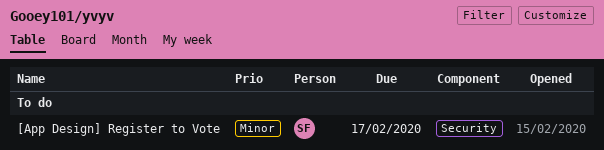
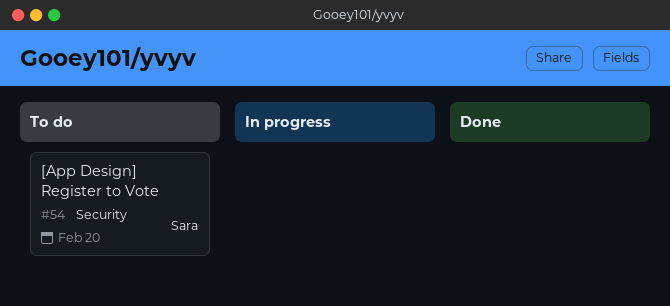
[App Design] Register to Vote, due: Feb 17 -> Feb 20

